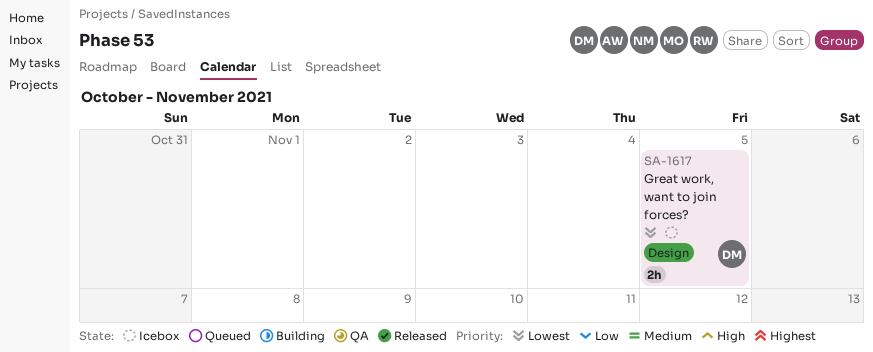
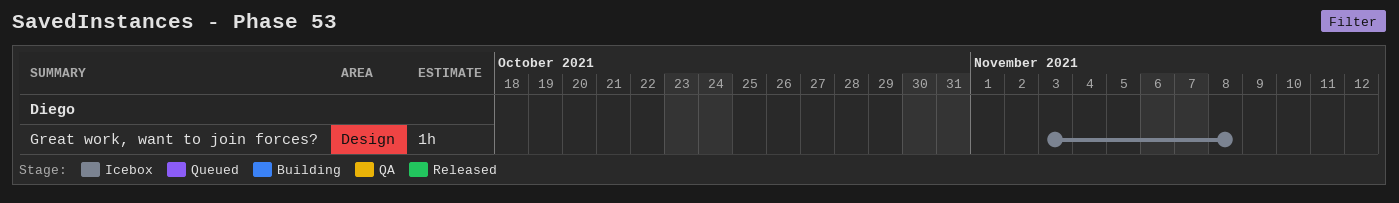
Great work, want to join forces?, estimate: 2h -> 1h
Great work, want to join forces?, due: Nov 5 -> Nov 8

